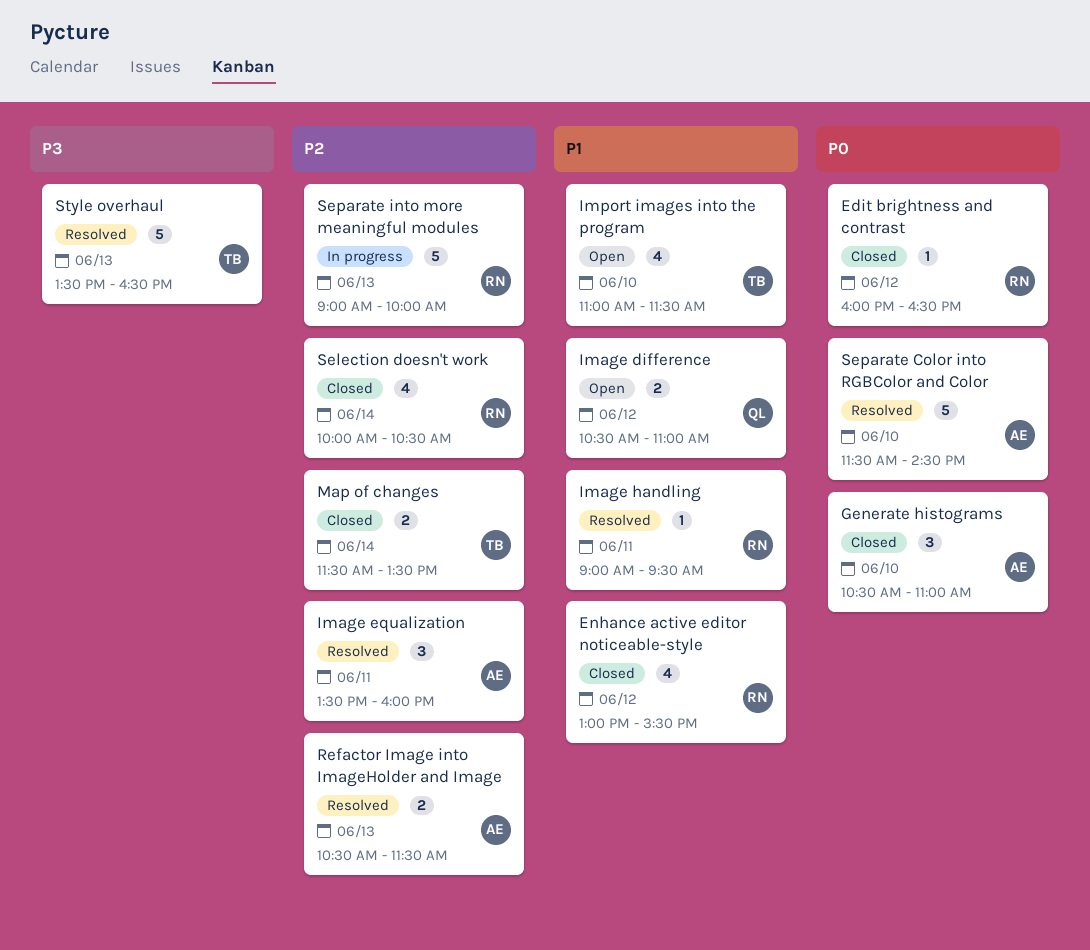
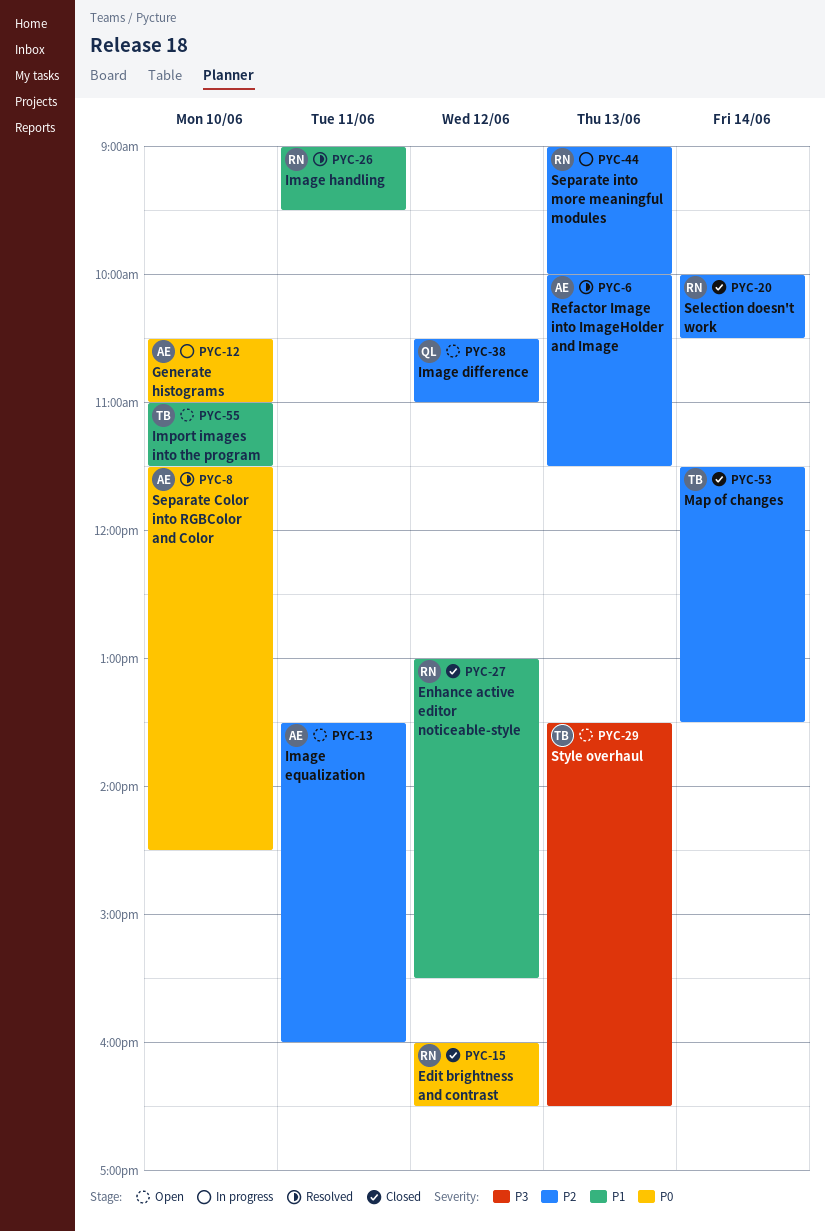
Generate histograms, status: Closed -> In progress
Image difference, priority: P1 -> P2
Image equalization, status: Resolved -> Open
Refactor Image into ImageHolder and Image, begins: 10:30 -> 10:00
Style overhaul, status: Resolved -> Open

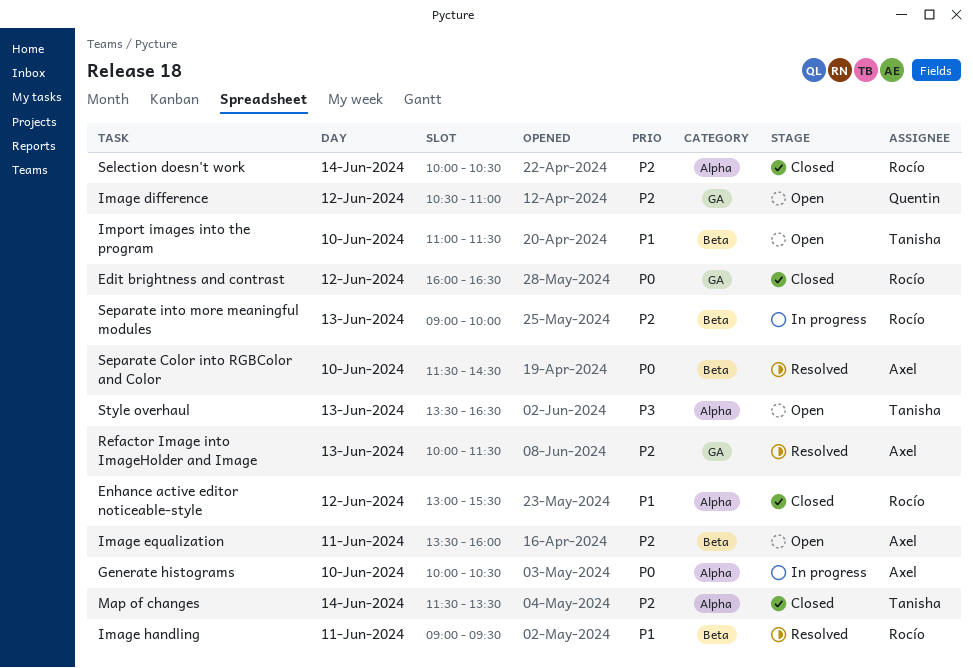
Generate histograms, begins: 10:30 -> 10:00
Generate histograms, ends: 11:00 -> 10:30

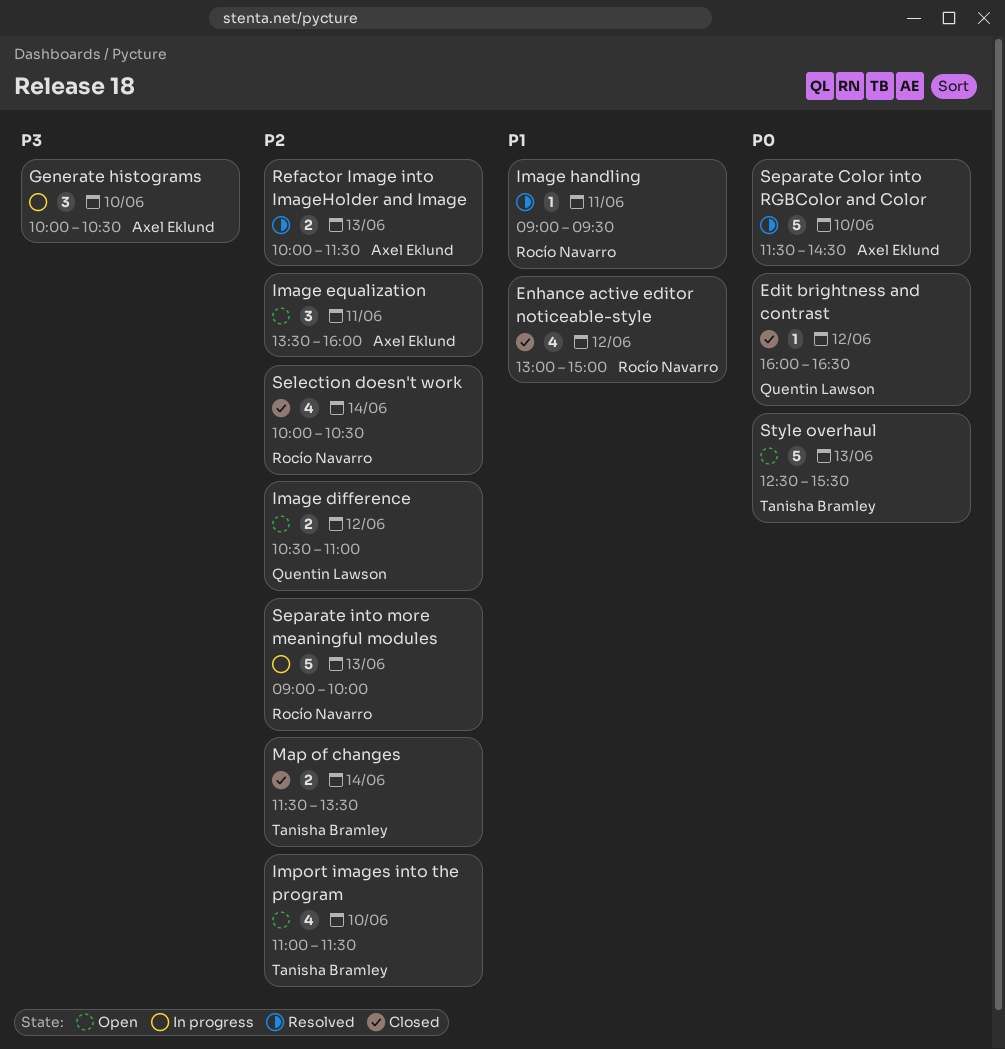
Edit brightness and contrast, owner: Rocío Navarro -> Quentin Lawson
Enhance active editor noticeable-style, ends: 15:30 -> 15:00
Generate histograms, priority: P0 -> P3
Import images into the program, priority: P1 -> P2
Style overhaul, priority: P3 -> P0
Style overhaul, begins: 13:30 -> 12:30
Style overhaul, ends: 16:30 -> 15:30

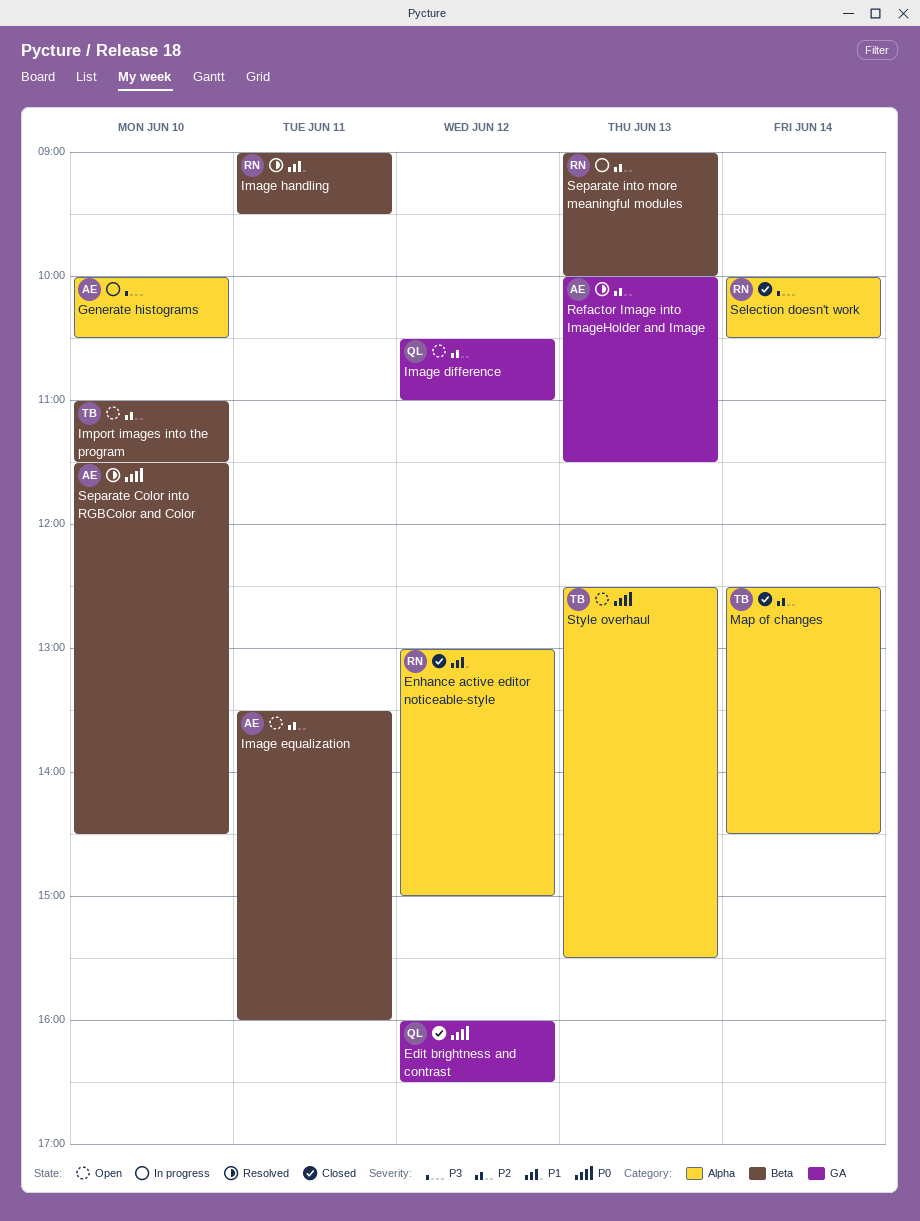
Map of changes, begins: 11:30 -> 12:30
Map of changes, ends: 13:30 -> 14:30
Selection doesn't work, priority: P2 -> P3

